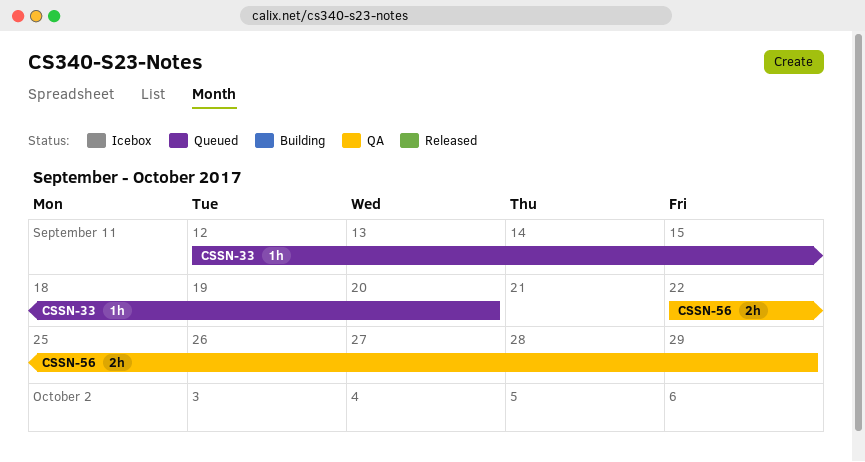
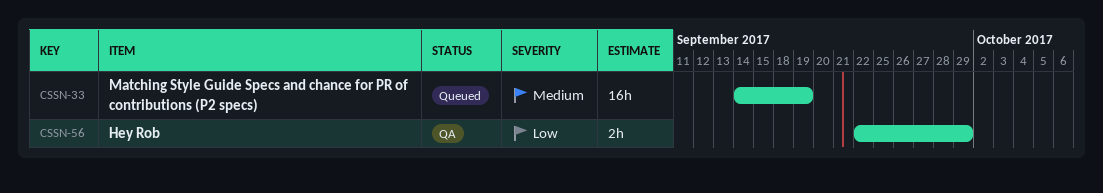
CSSN-33, estimate: 1h -> 16h
CSSN-33, start: Sep 12 -> Sep 14
CSSN-33, due: Sep 20 -> Sep 19

